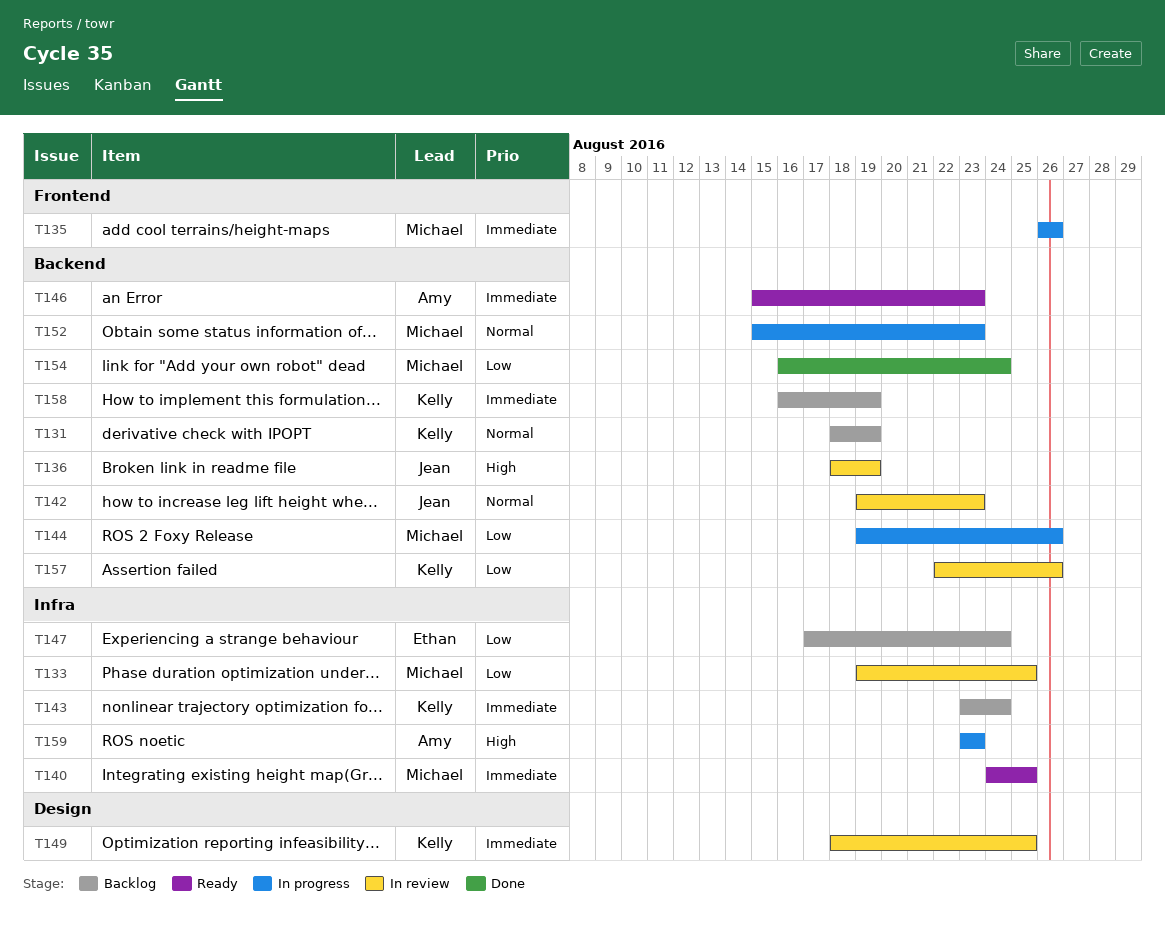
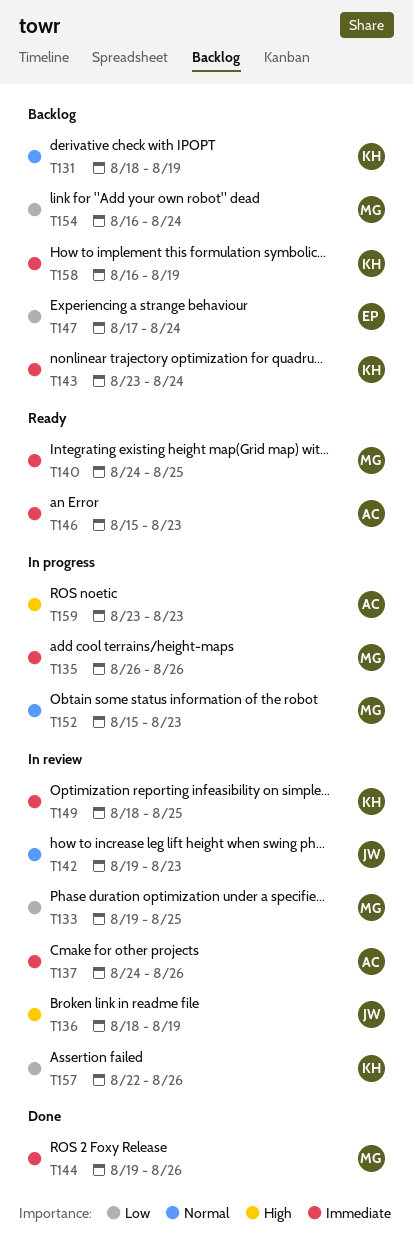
T137: none -> present
T144, status: In progress -> Done
T144, priority: Low -> Immediate
T154, status: Done -> Backlog

